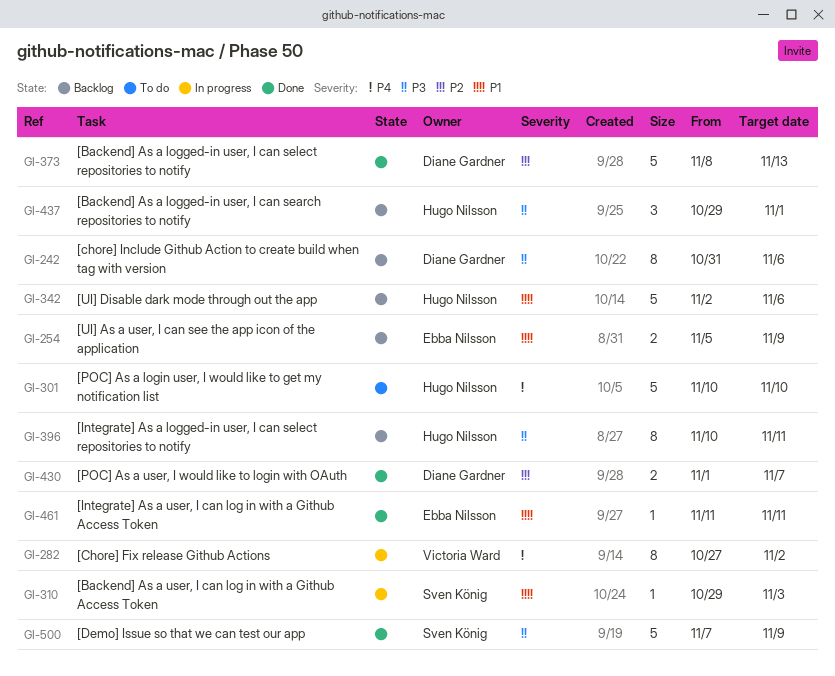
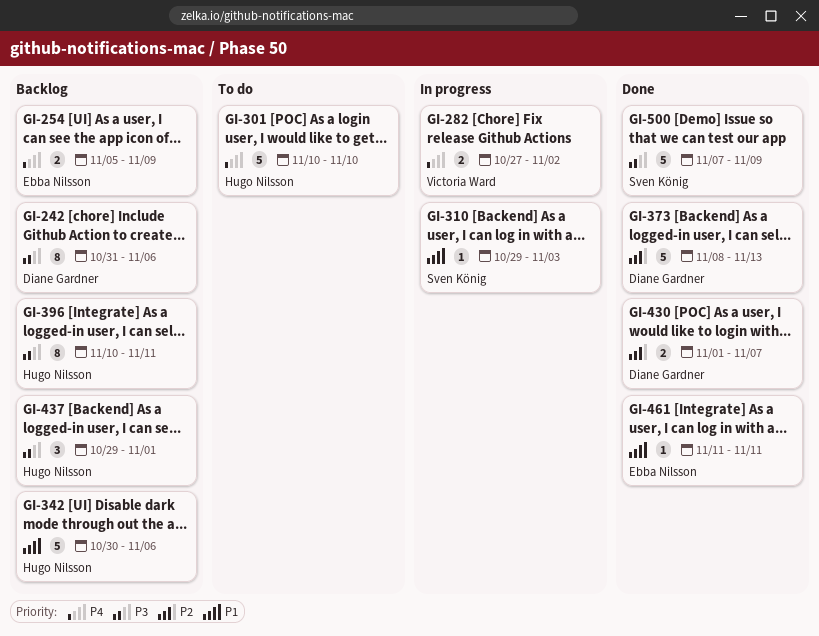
GI-254, priority: P1 -> P4
GI-282, estimate: 8 -> 2
GI-342, start: Nov 2 -> Oct 30

